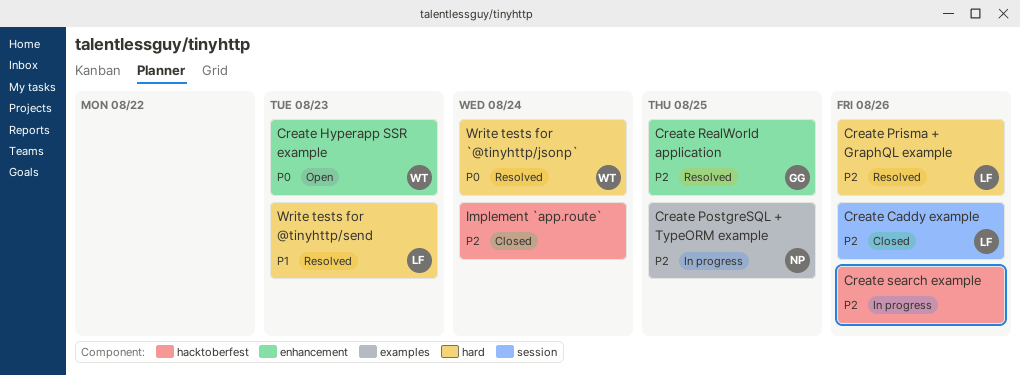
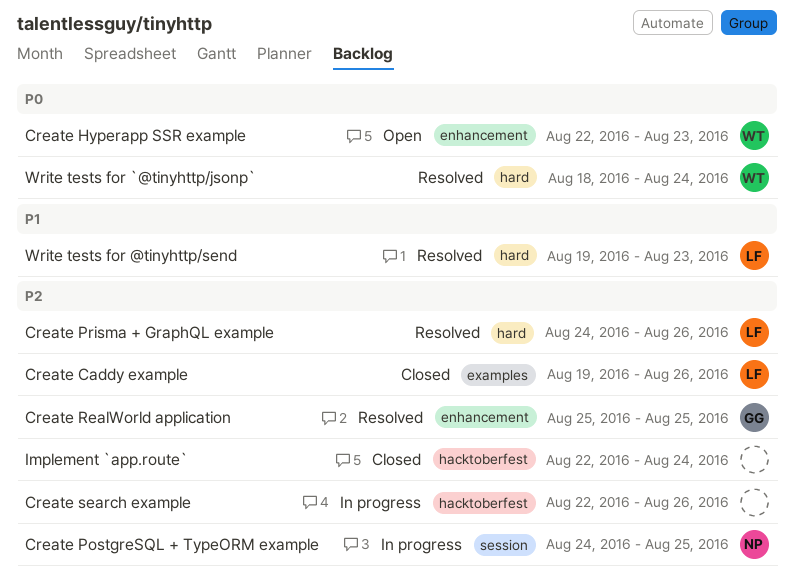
Create Caddy example, label: session -> examples
Create PostgreSQL + TypeORM example, label: examples -> session

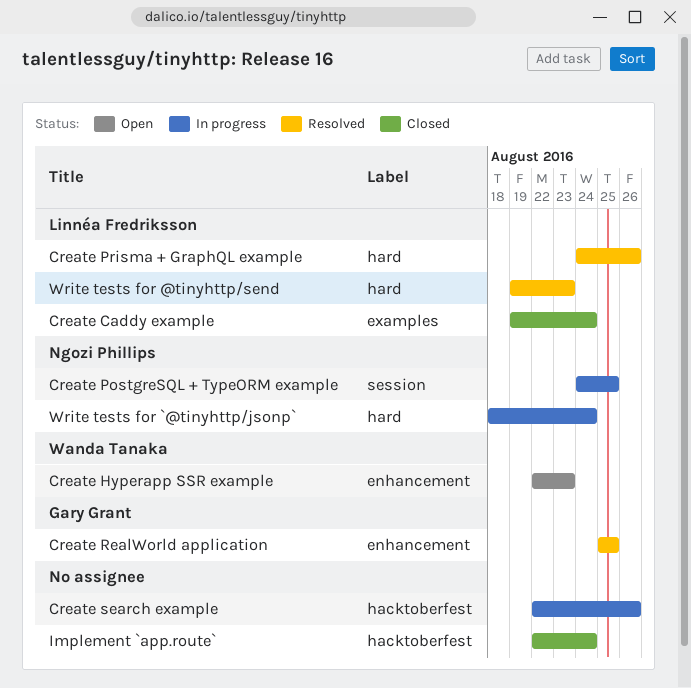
Create Caddy example, due: Aug 26 -> Aug 24
Write tests for `@tinyhttp/jsonp`, status: Resolved -> In progress
Write tests for `@tinyhttp/jsonp`, owner: Wanda Tanaka -> Ngozi Phillips

